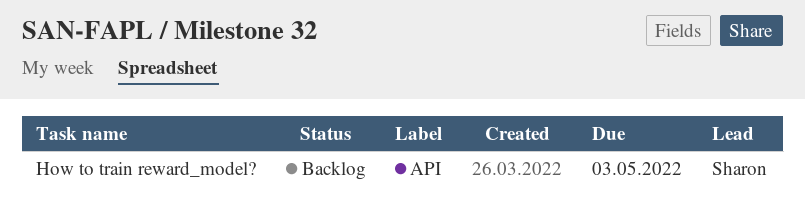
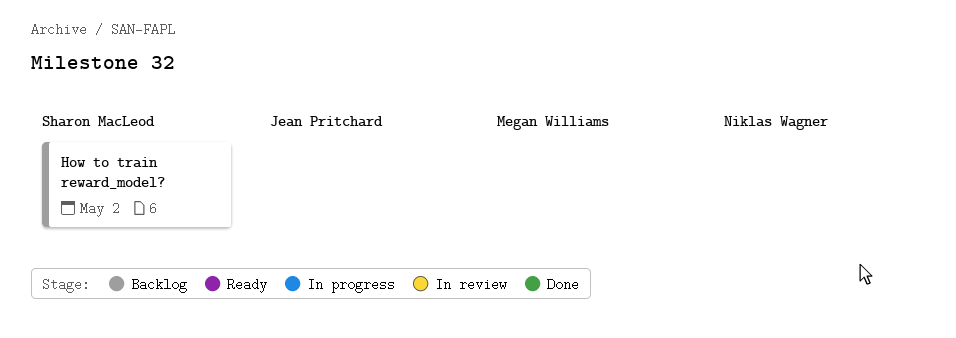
How to train reward_model?, due: May 3 -> May 2

